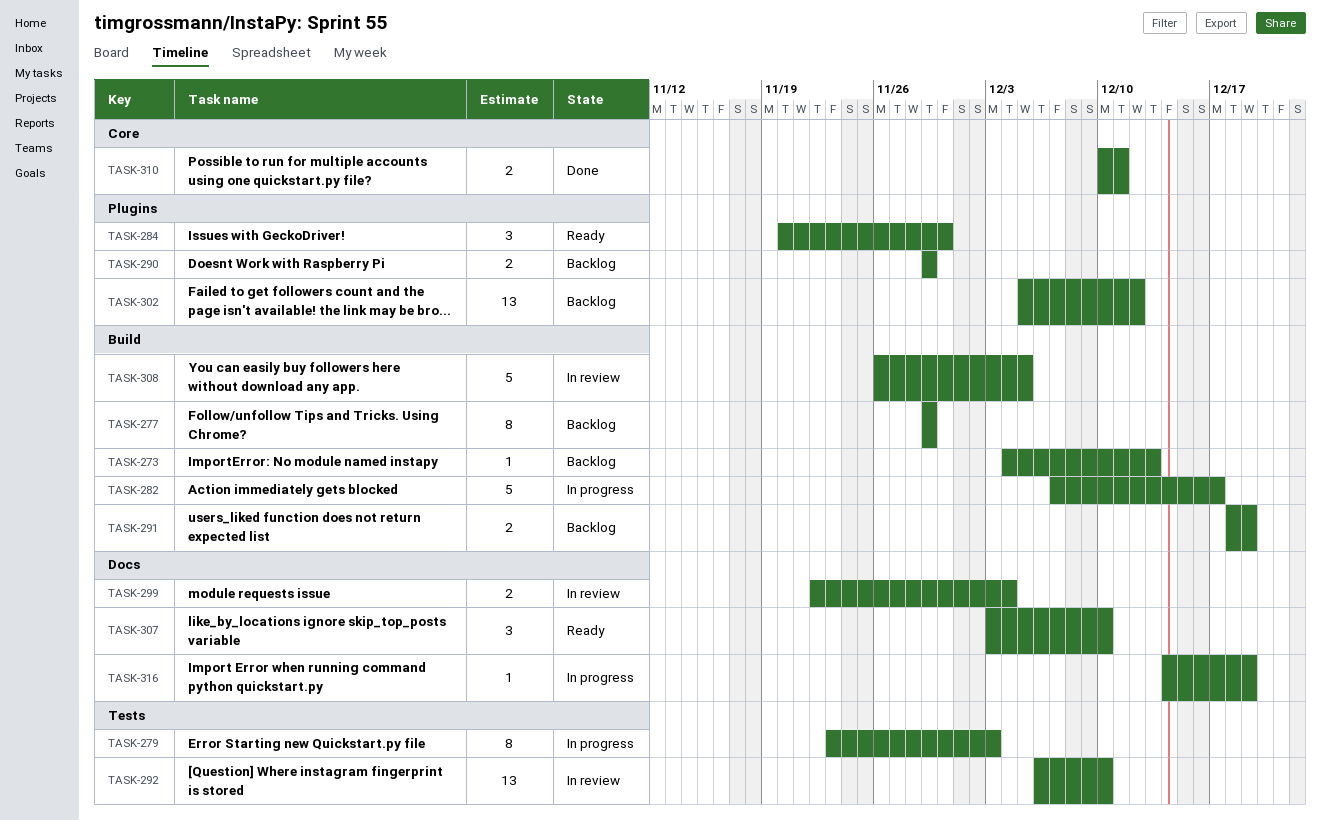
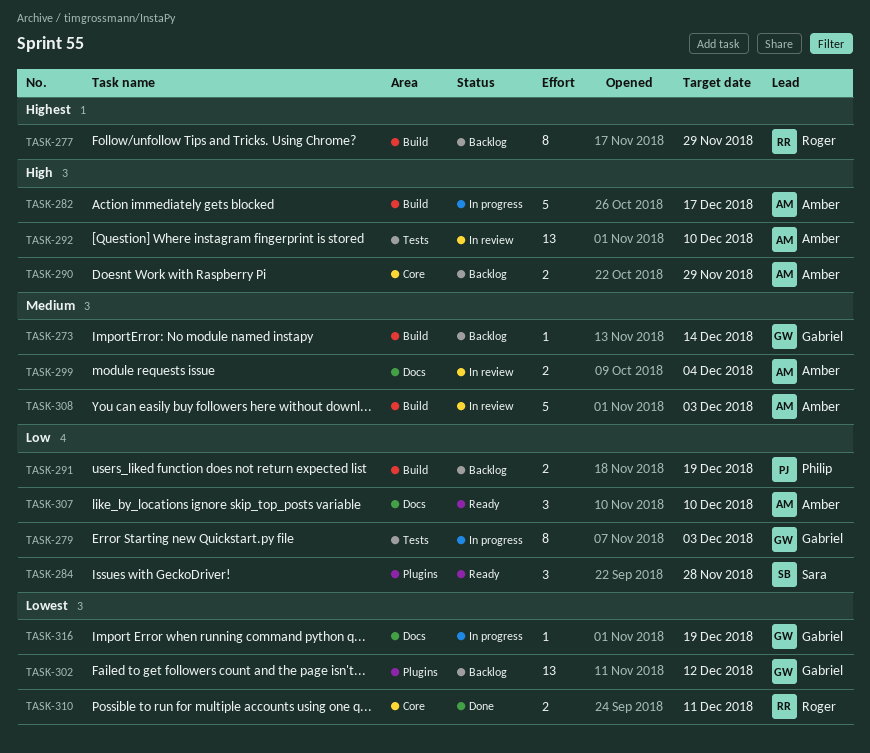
TASK-273, due: Dec 13 -> Dec 14
TASK-284, due: Nov 30 -> Nov 28
TASK-290, label: Plugins -> Core
TASK-308, due: Dec 5 -> Dec 3

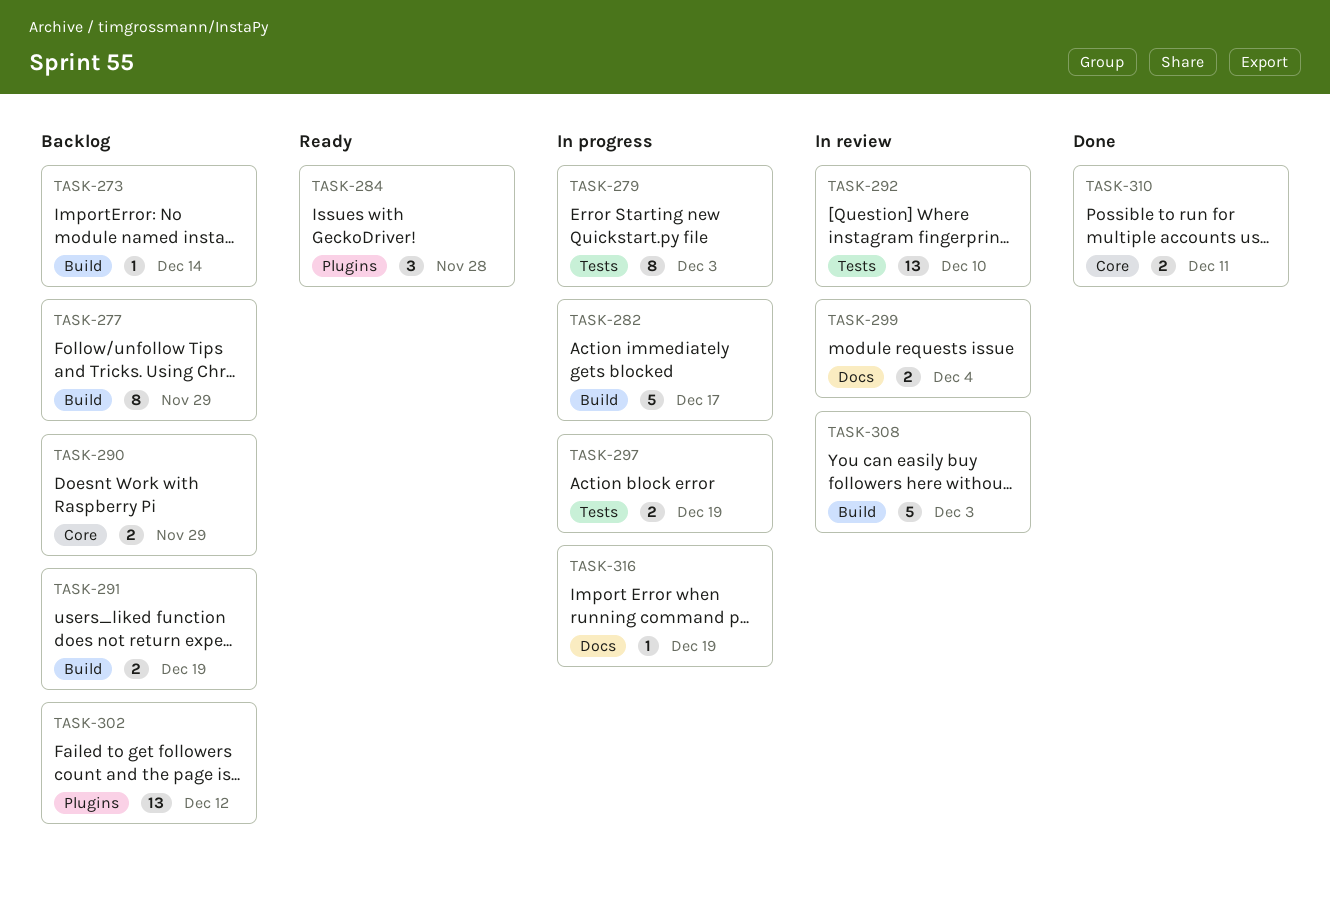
TASK-297: none -> present
TASK-307: present -> none

